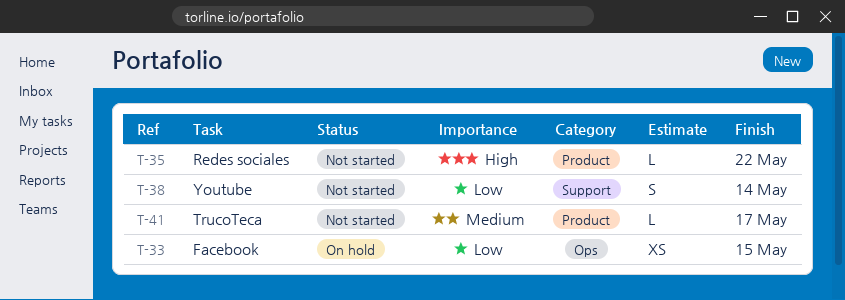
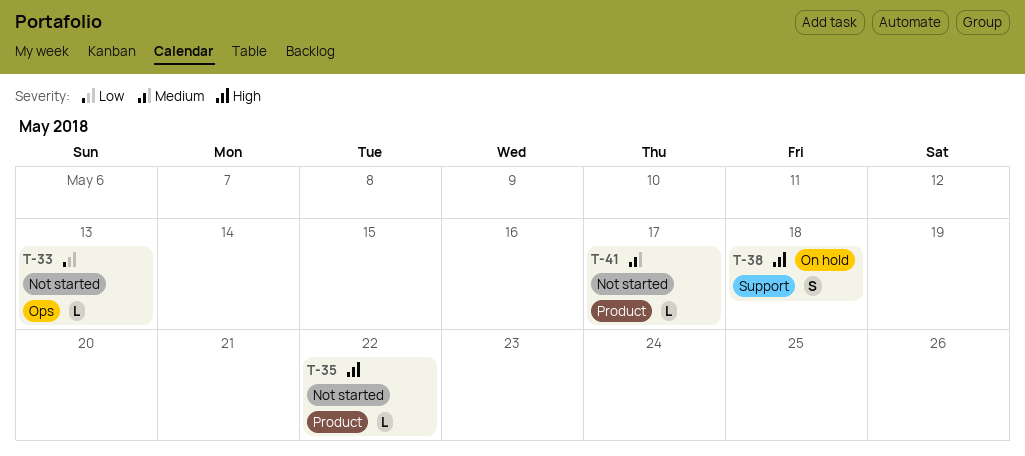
T-33, status: On hold -> Not started
T-33, estimate: XS -> L
T-33, due: May 15 -> May 13
T-38, status: Not started -> On hold
T-38, priority: Low -> High
T-38, due: May 14 -> May 18

